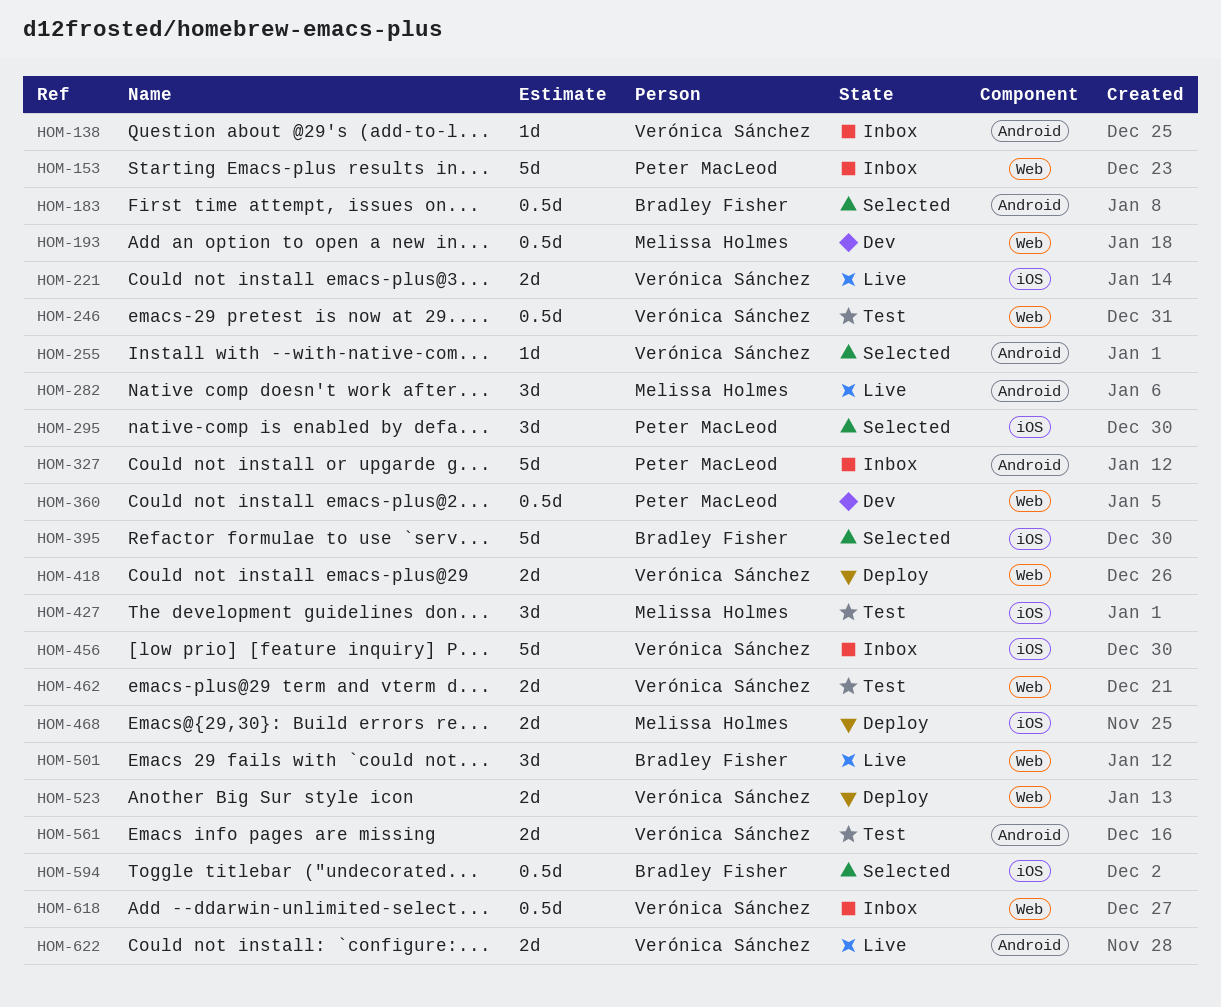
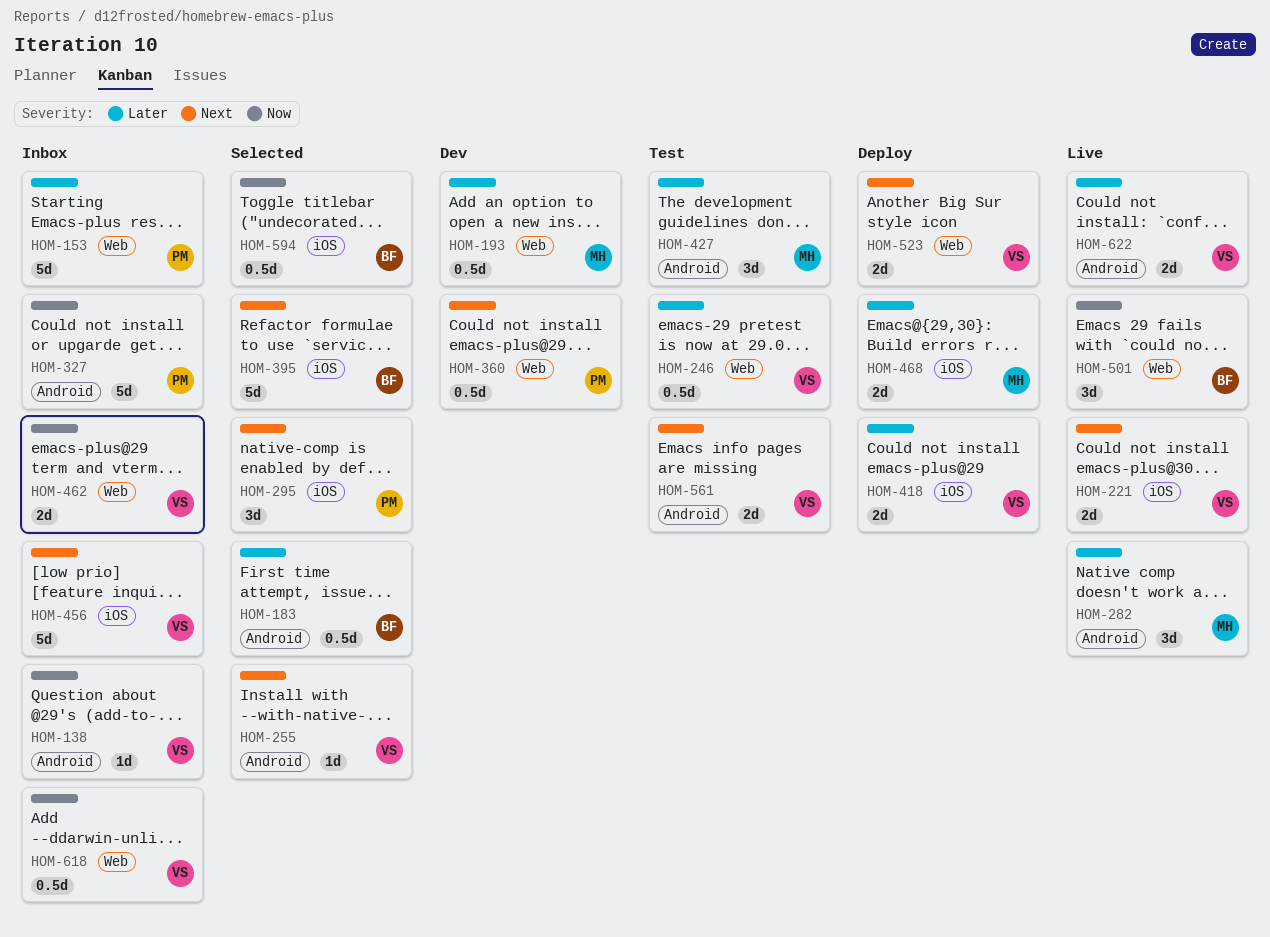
HOM-418, label: Web -> iOS
HOM-427, label: iOS -> Android
HOM-462, status: Test -> Inbox

